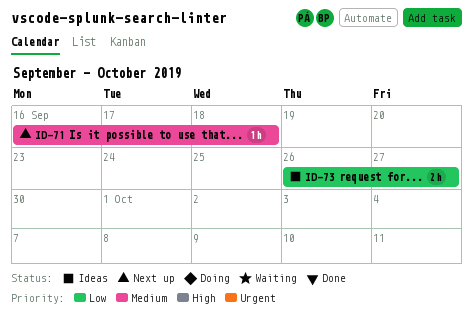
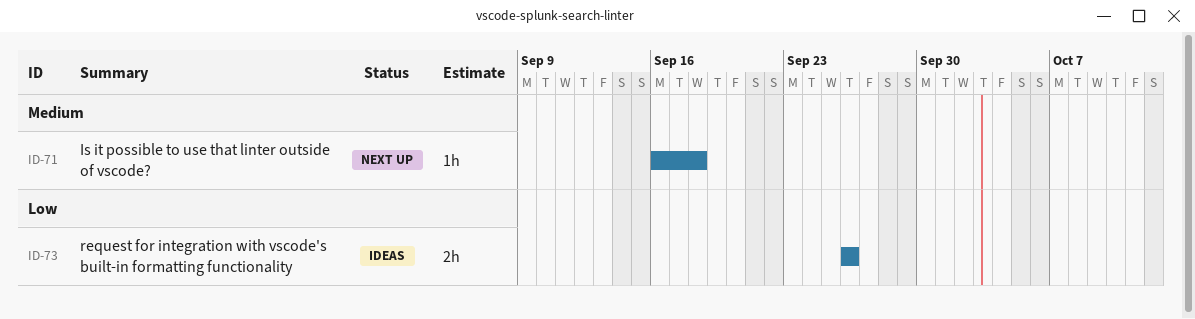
ID-73, due: Sep 27 -> Sep 26

